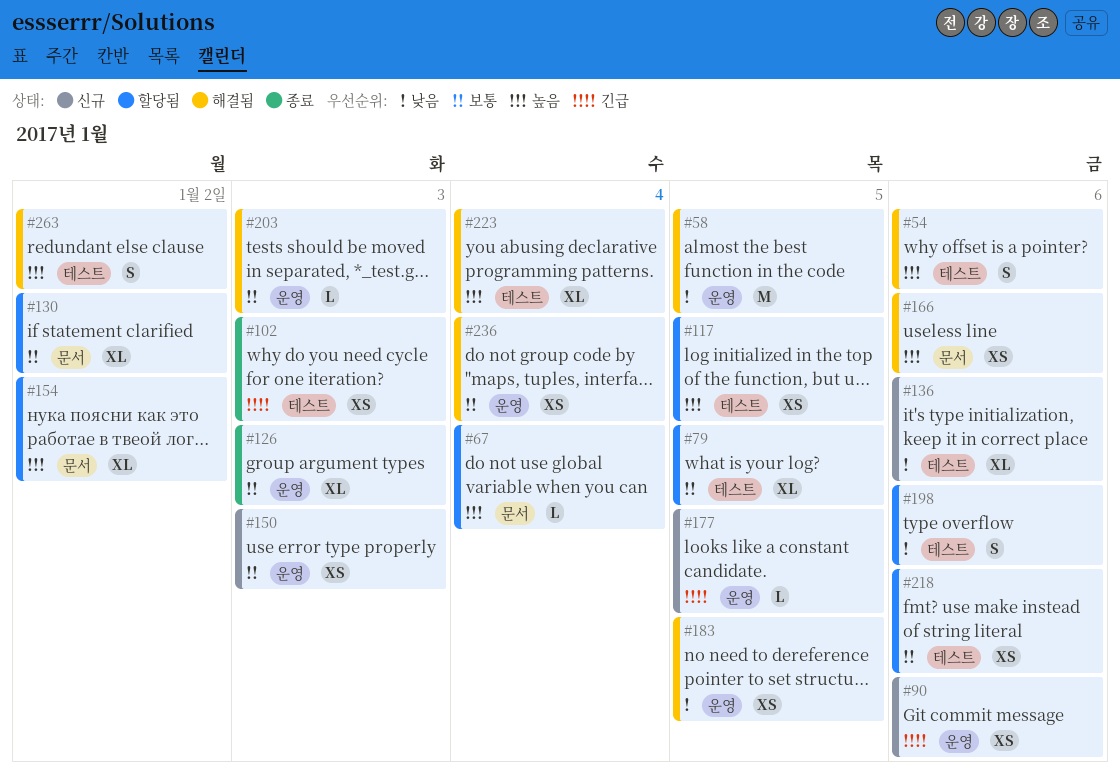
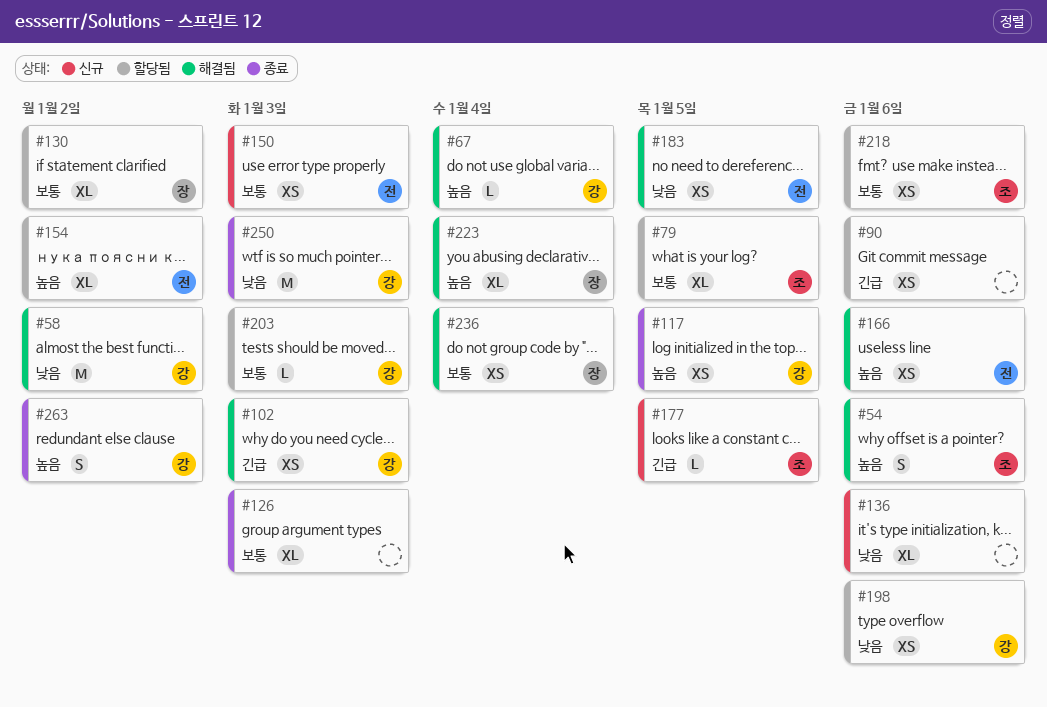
#58, due: Jan 5 -> Jan 2
#67, status: 할당됨 -> 해결됨
#90, status: 신규 -> 할당됨
#102, status: 종료 -> 해결됨
#117, status: 할당됨 -> 종료
#198, estimate: S -> XS
#203, status: 해결됨 -> 할당됨
#250: none -> present
#263, status: 해결됨 -> 종료

